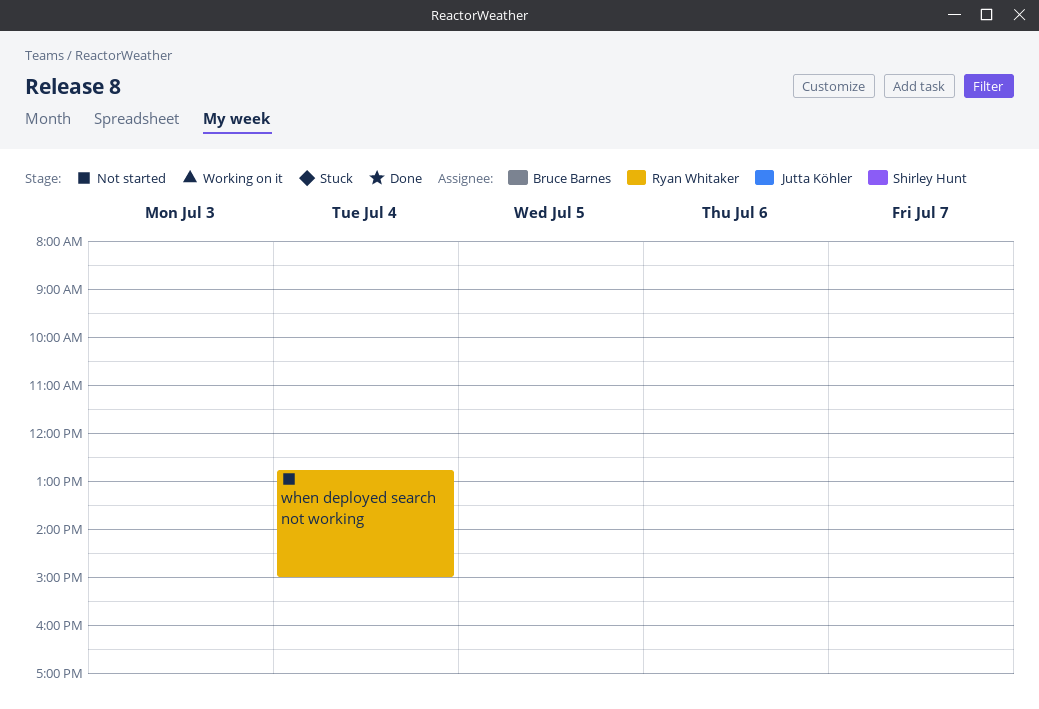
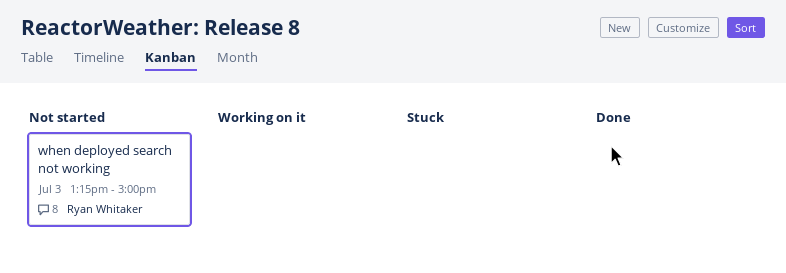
when deployed search not working, day: Jul 4 -> Jul 3
when deployed search not working, begins: 12:45 -> 13:15

